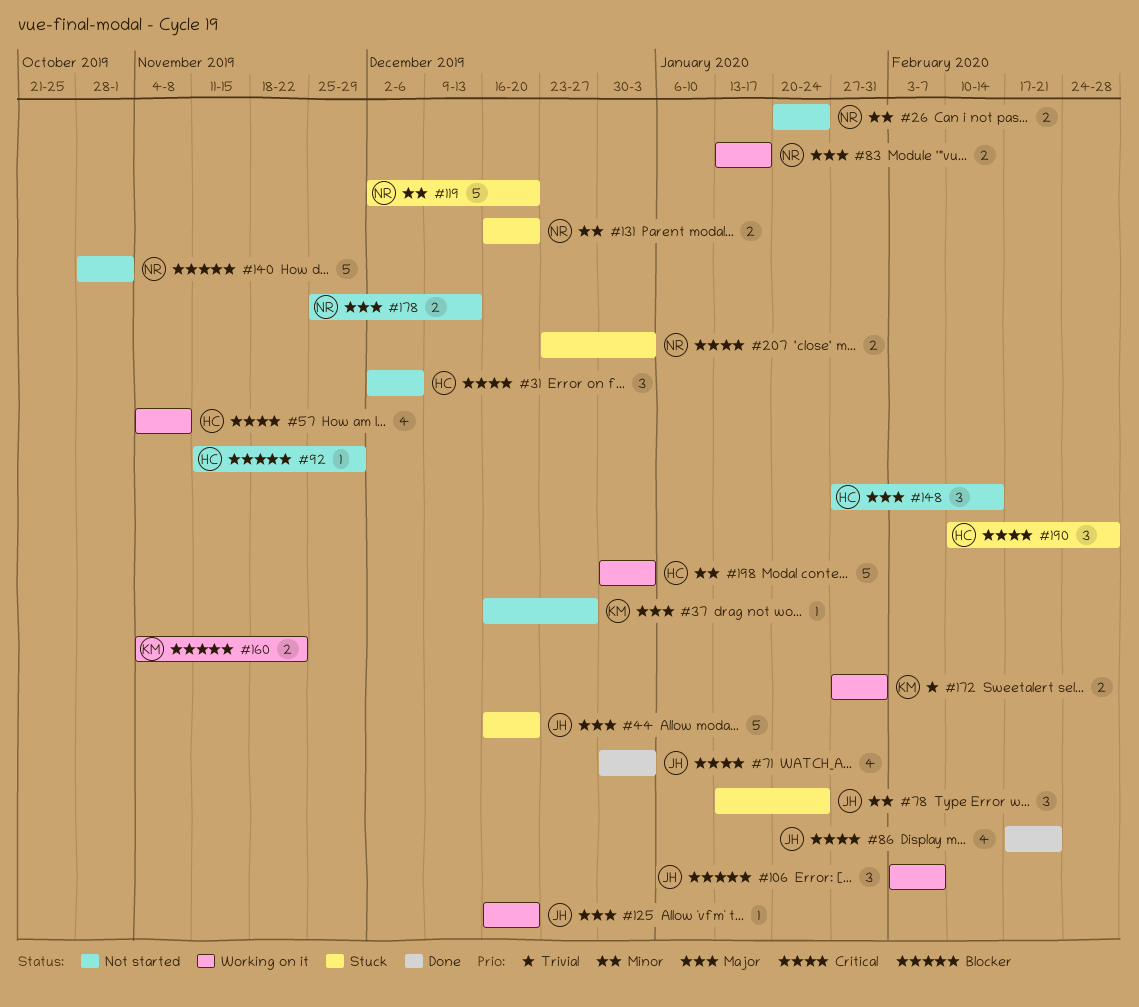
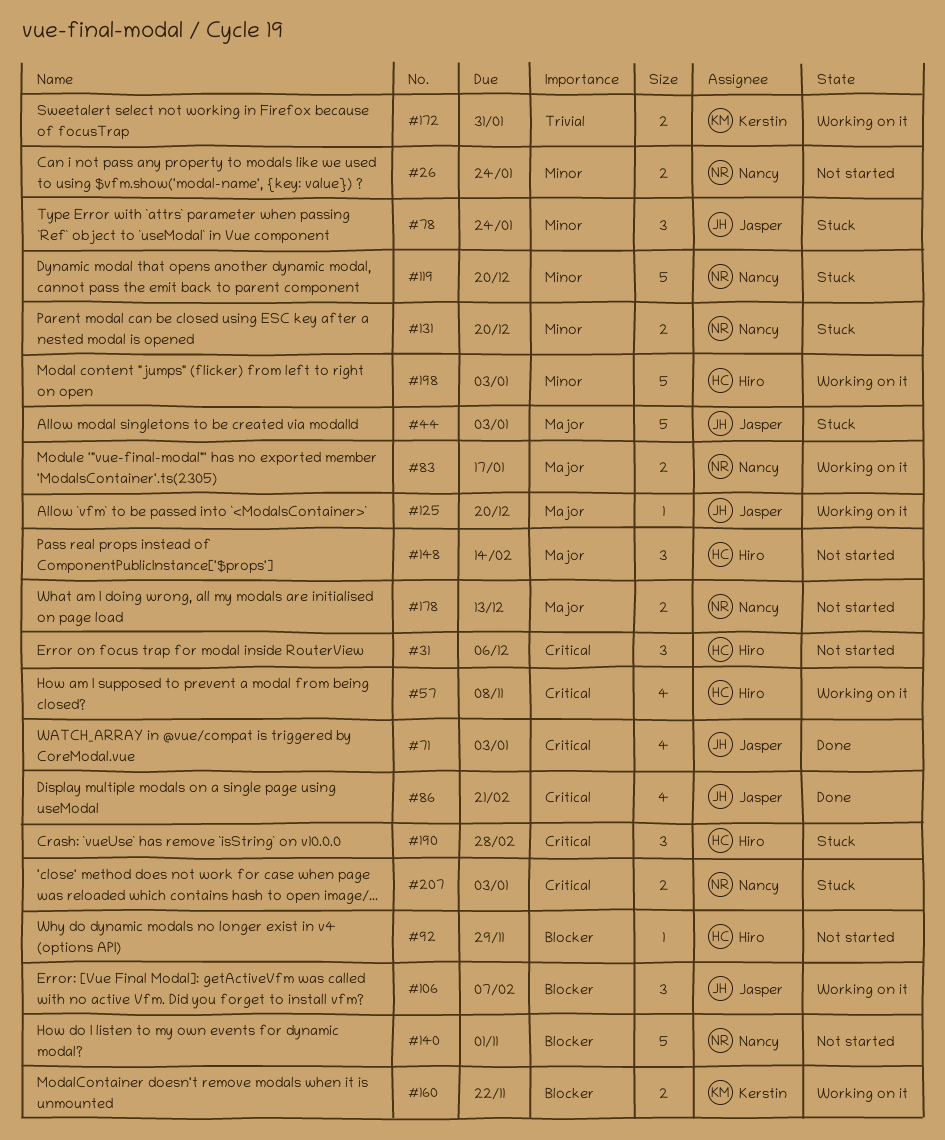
#37: present -> none
#44, due: Dec 20 -> Jan 3

